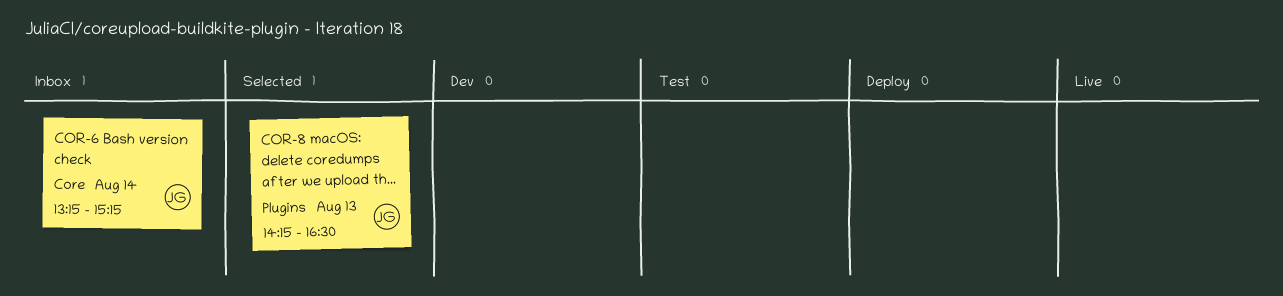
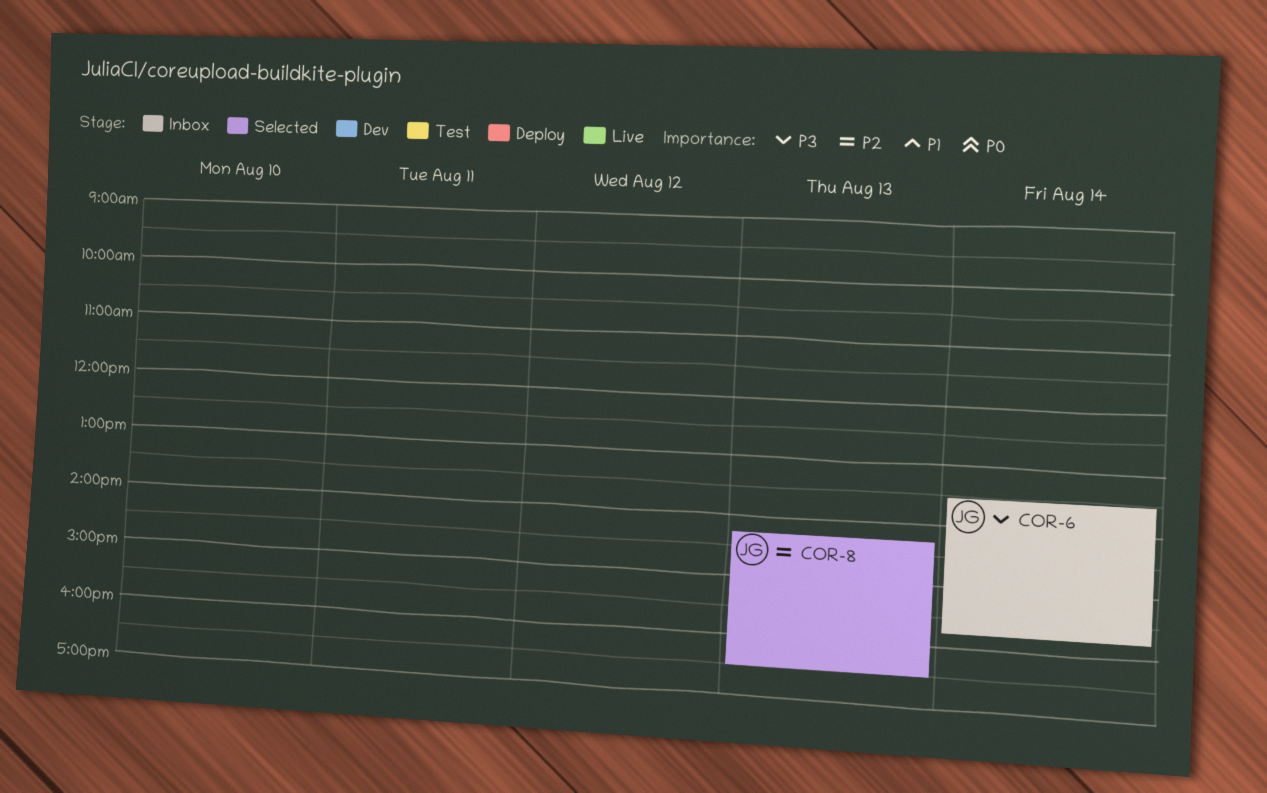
COR-6, begins: 13:15 -> 13:30
COR-6, ends: 15:15 -> 15:45

